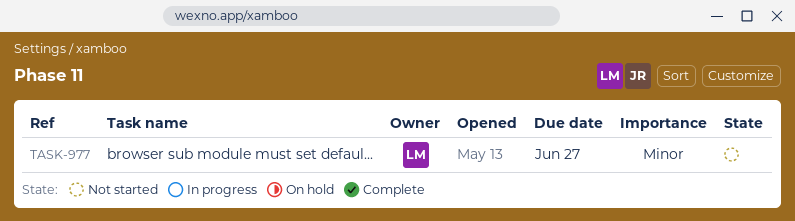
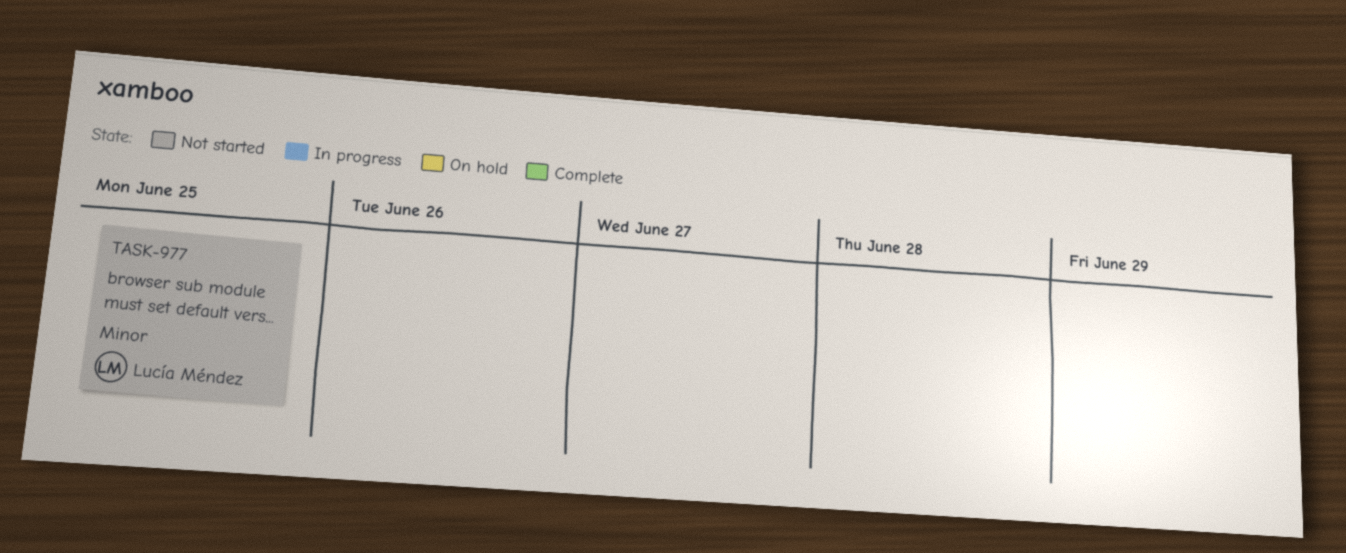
TASK-977, due: Jun 27 -> Jun 25

